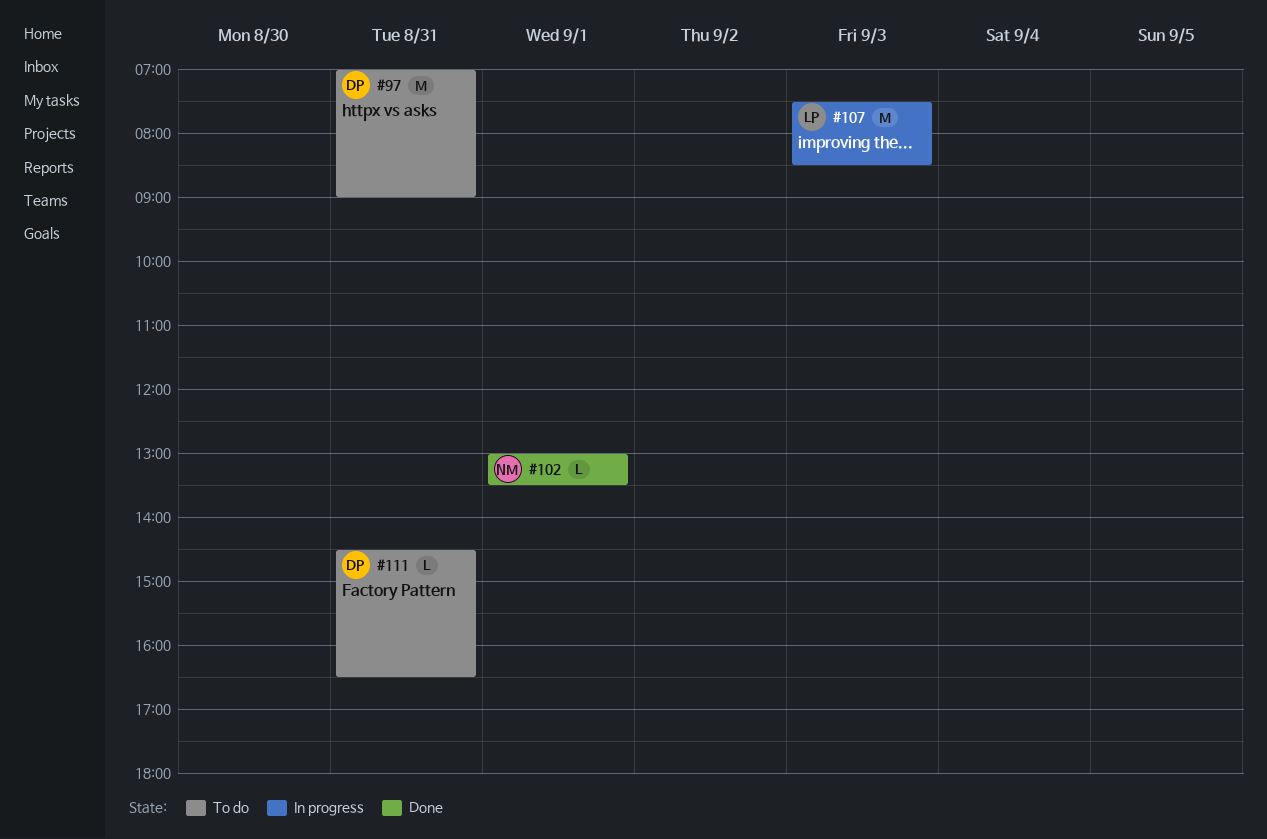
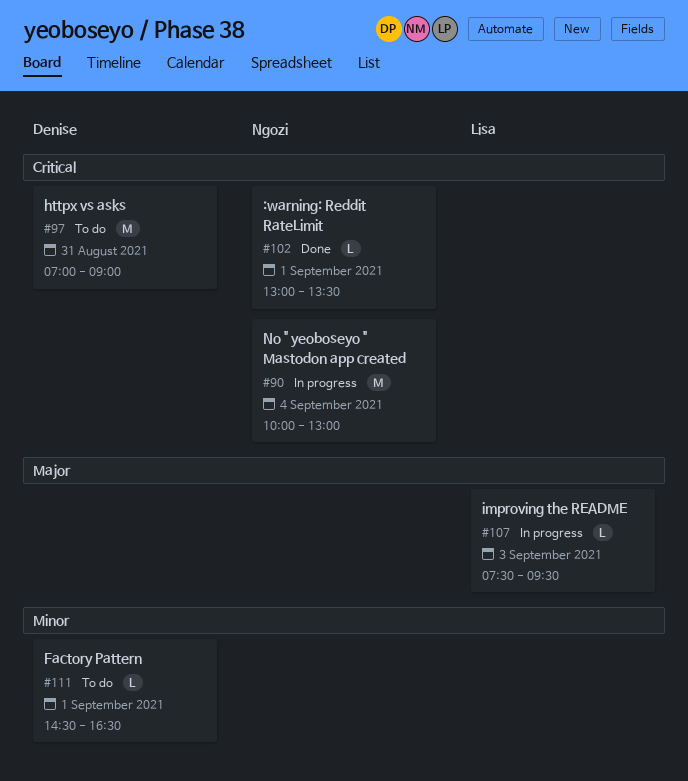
#90: none -> present
#107, estimate: M -> L
#107, ends: 08:30 -> 09:30
#111, day: Aug 31 -> Sep 1

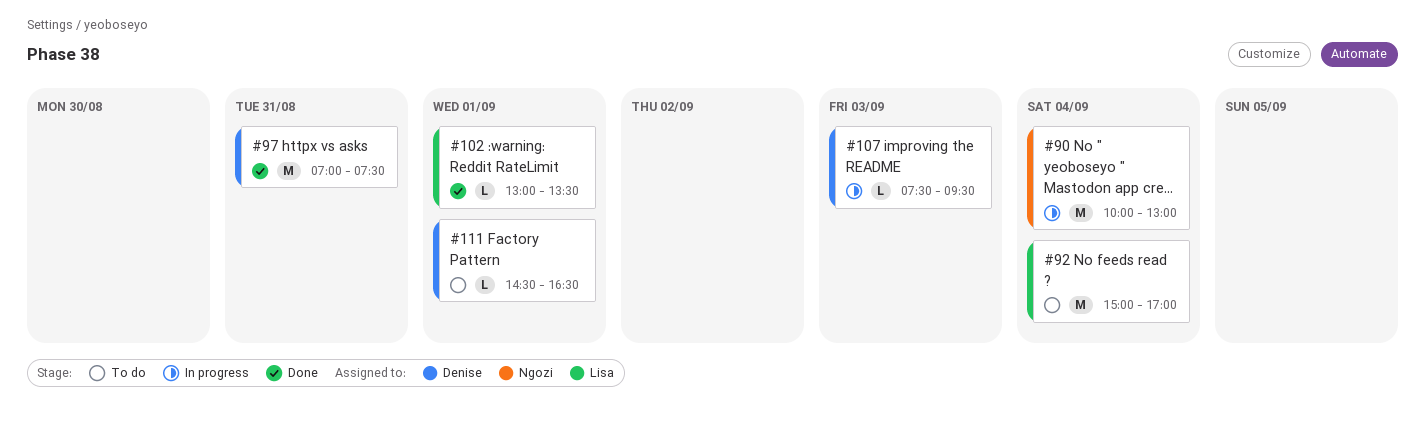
#92: none -> present
#97, status: To do -> Done
#97, ends: 09:00 -> 07:30
#102, owner: Ngozi -> Lisa
#107, owner: Lisa -> Denise

